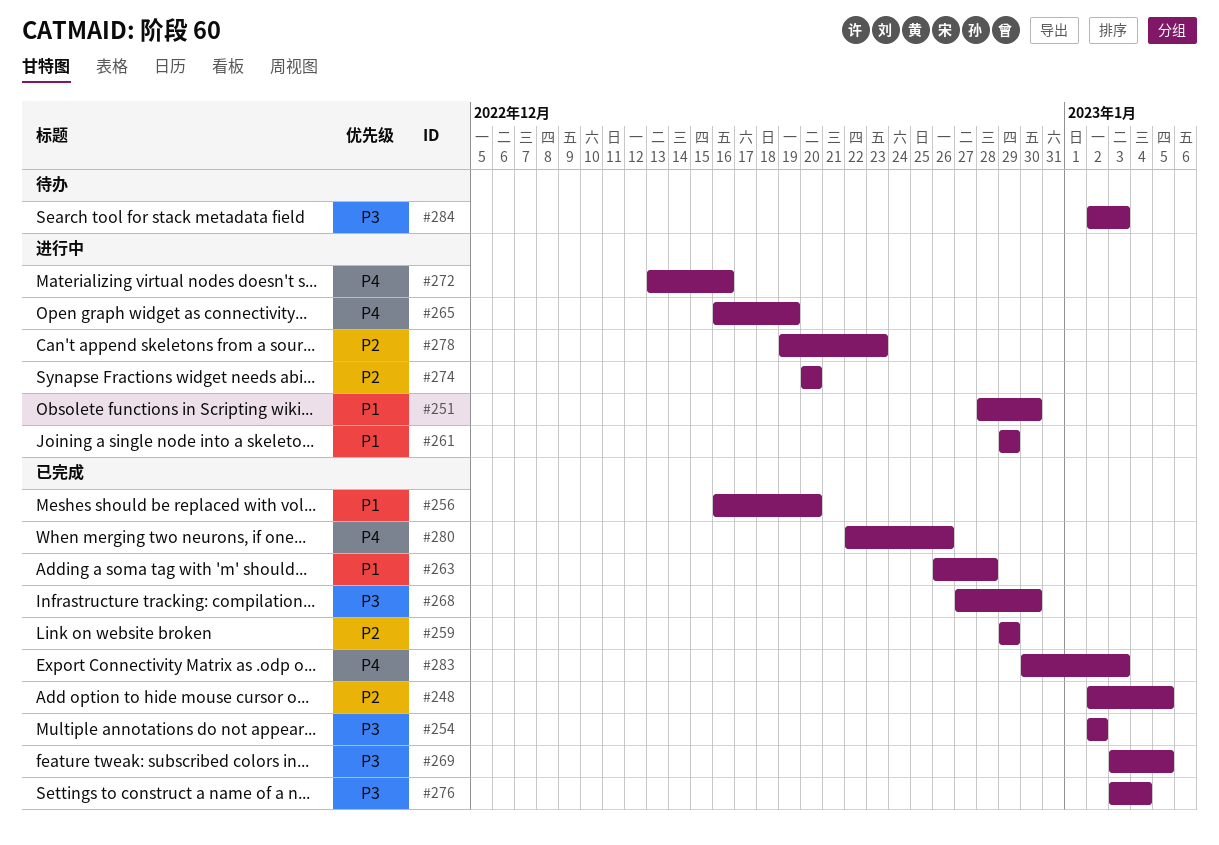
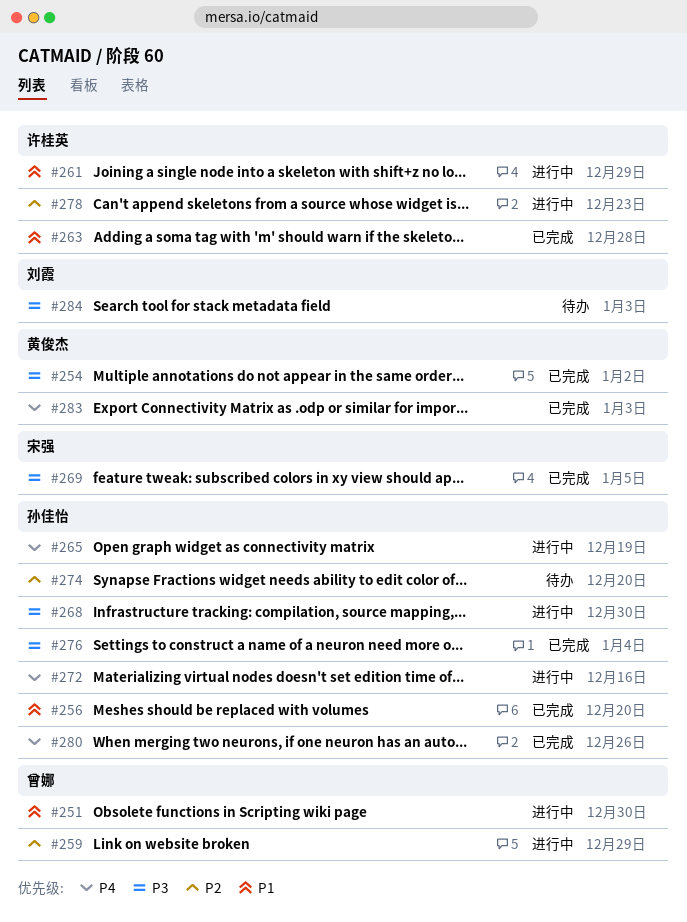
#248: present -> none
#259, status: 已完成 -> 进行中
#268, status: 已完成 -> 进行中
#274, status: 进行中 -> 待办

